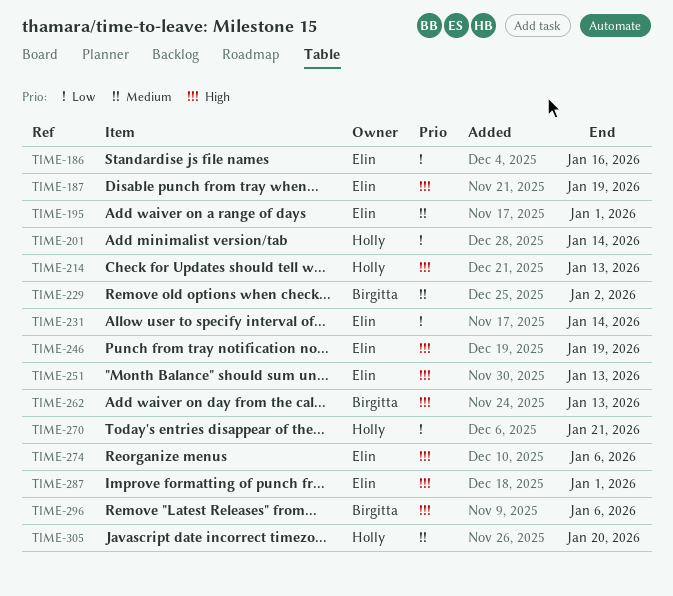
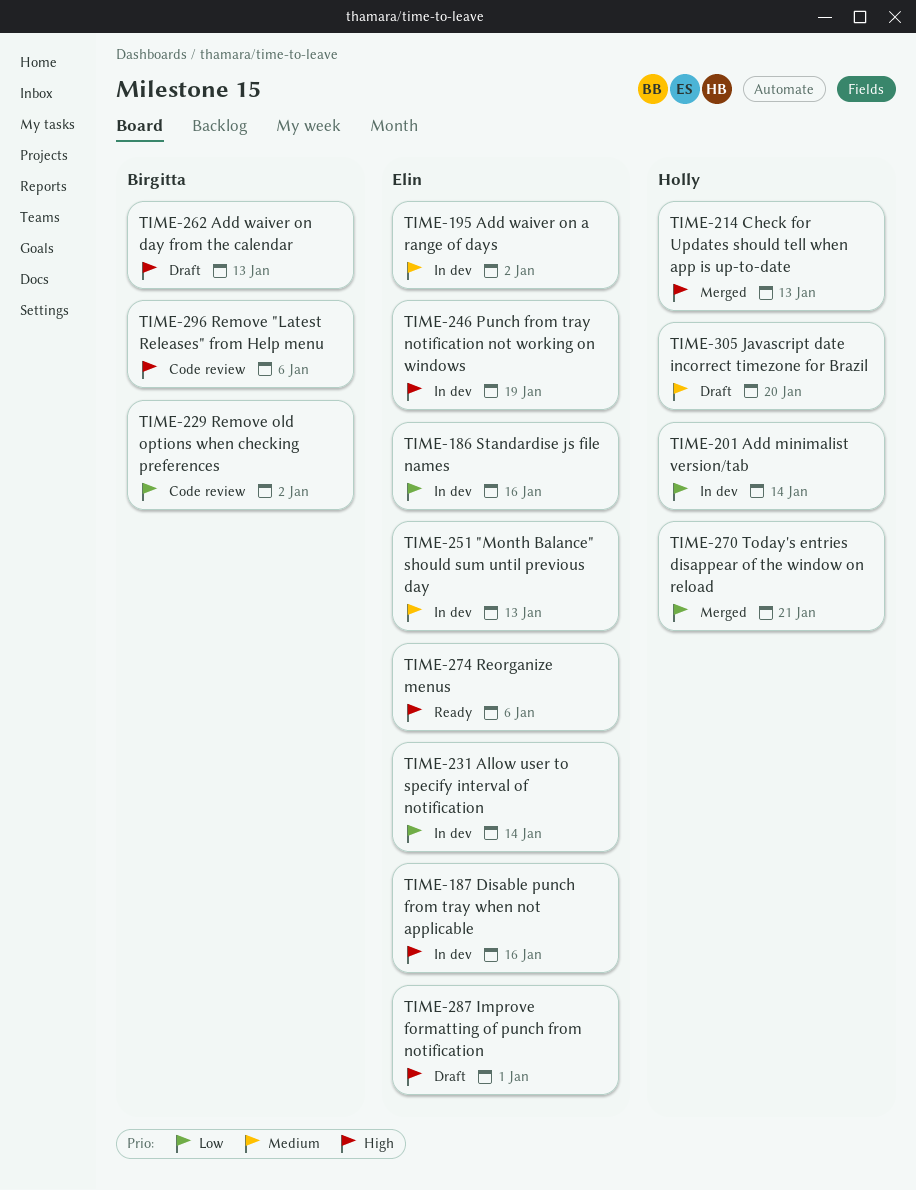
TIME-187, due: Jan 19 -> Jan 16
TIME-195, due: Jan 1 -> Jan 2
TIME-229, priority: Medium -> Low
TIME-251, priority: High -> Medium

